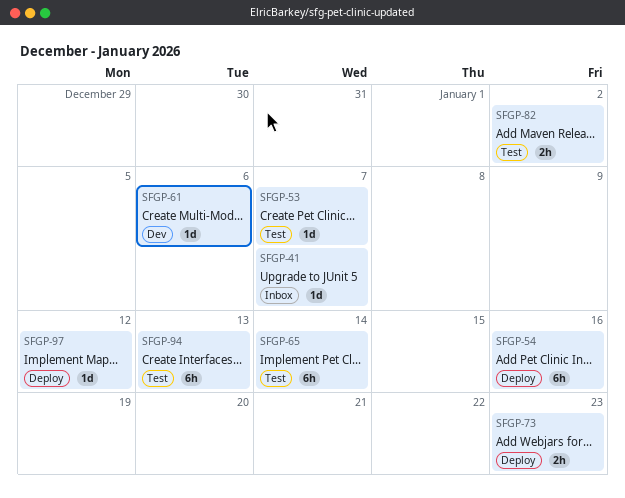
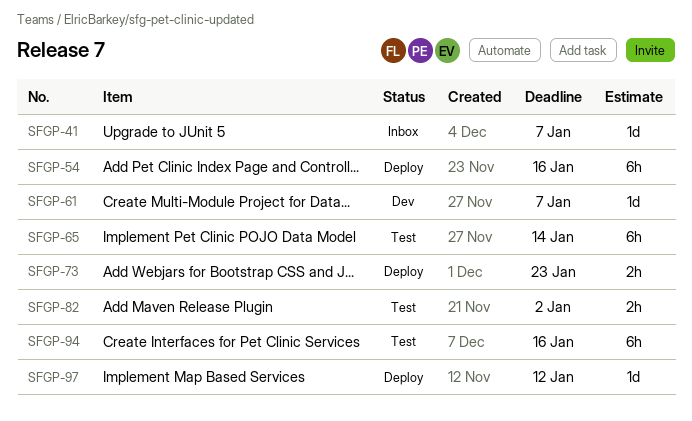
SFGP-53: present -> none
SFGP-61, due: Jan 6 -> Jan 7
SFGP-94, due: Jan 13 -> Jan 16

